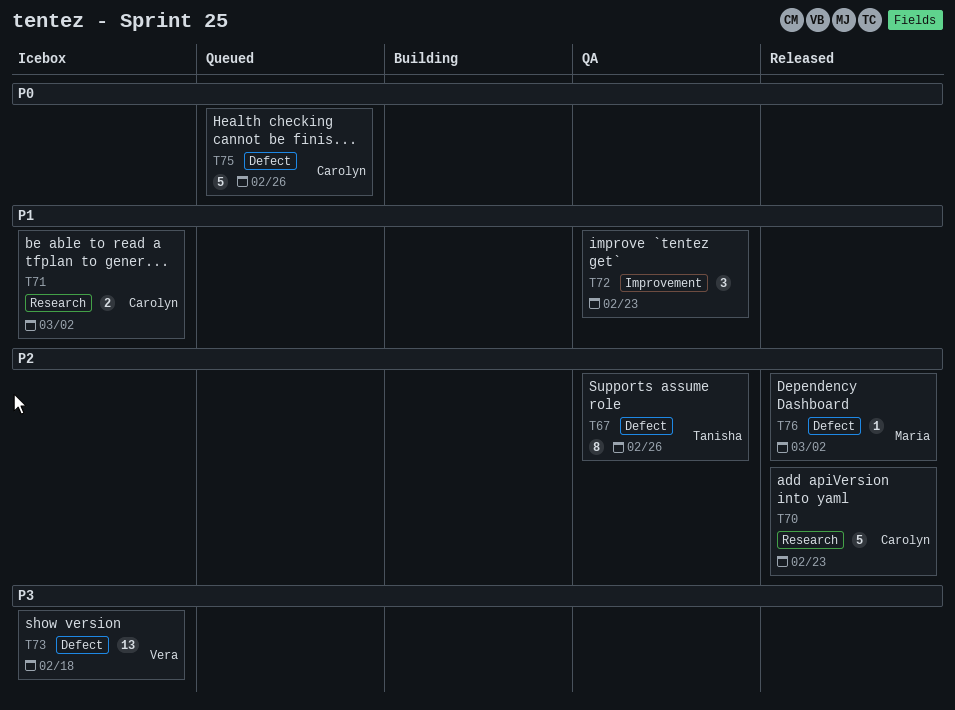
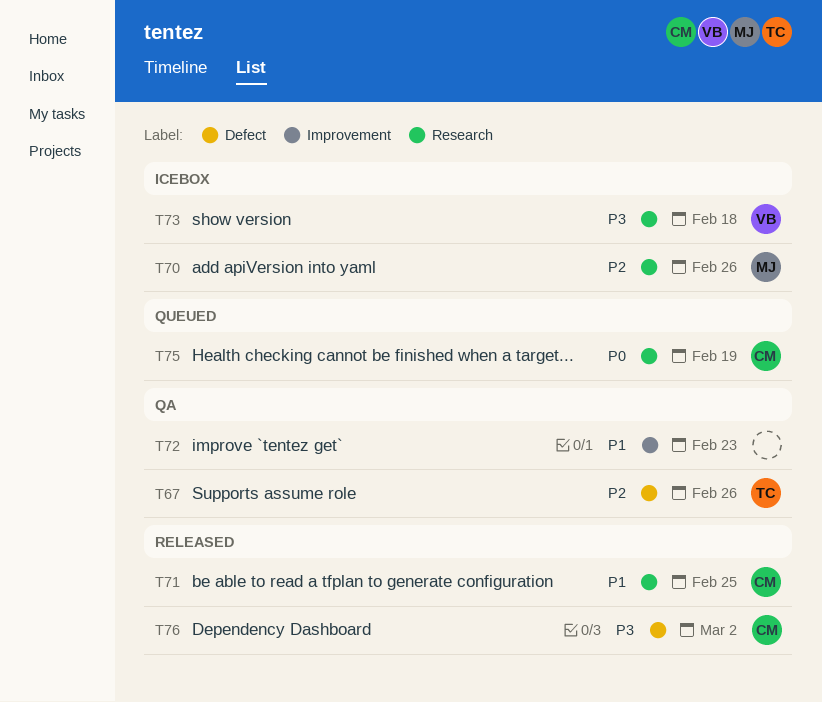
T70, status: Released -> Icebox
T70, owner: Carolyn -> Maria
T70, due: Feb 23 -> Feb 26
T71, status: Icebox -> Released
T71, due: Mar 2 -> Feb 25
T73, label: Defect -> Research
T75, label: Defect -> Research
T75, due: Feb 26 -> Feb 19
T76, owner: Maria -> Carolyn
T76, priority: P2 -> P3

